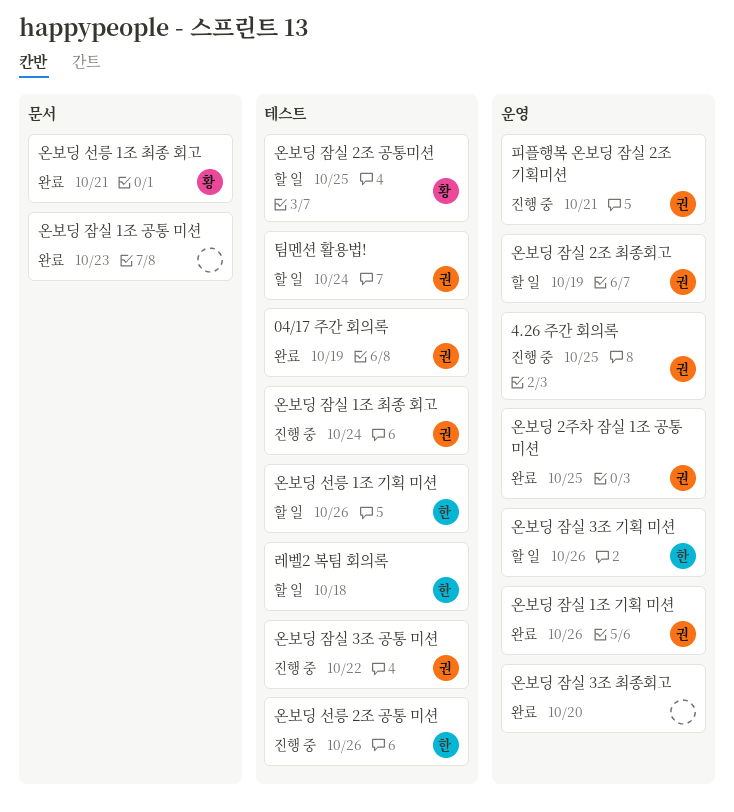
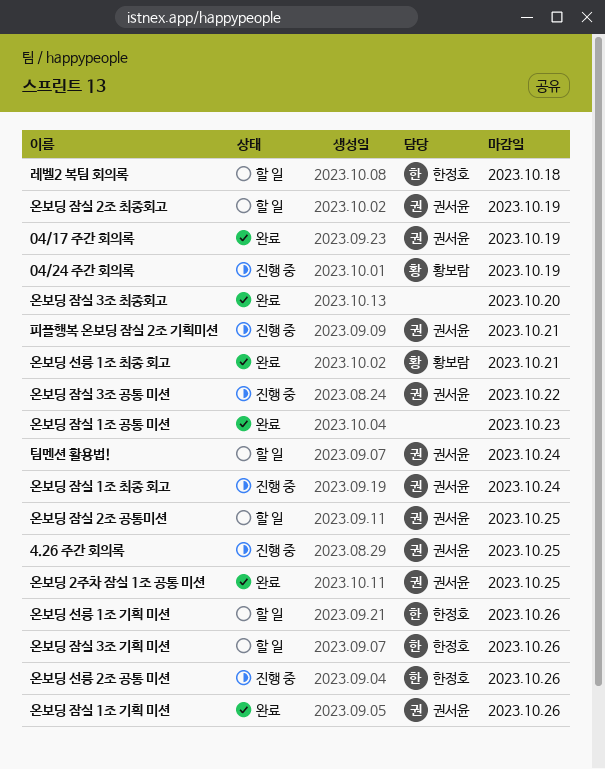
04/24 주간 회의록: none -> present
온보딩 잠실 2조 공통미션, owner: 황보람 -> 권서윤

